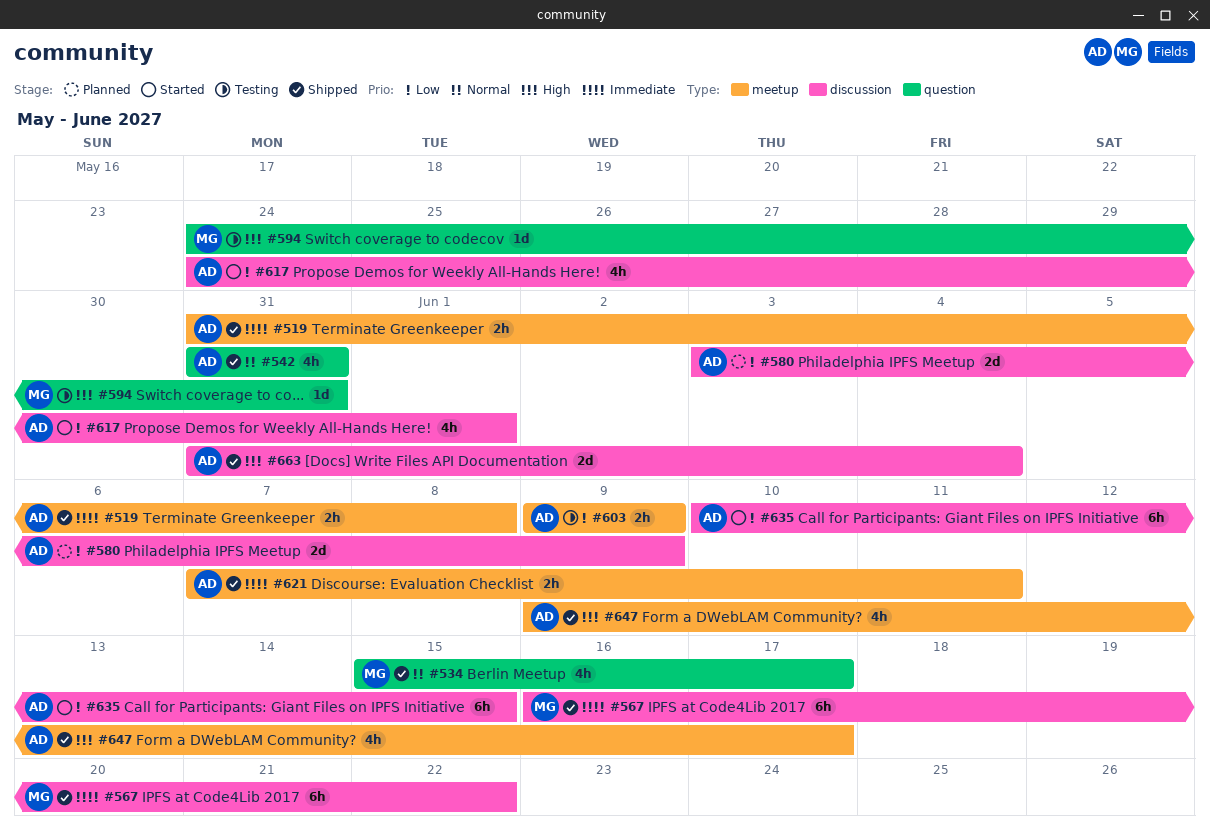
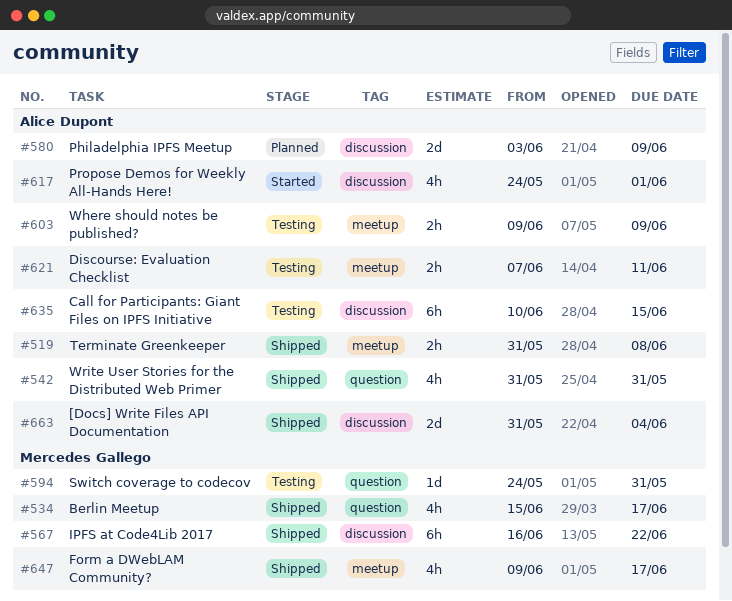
#621, status: Shipped -> Testing
#635, status: Started -> Testing
#647, owner: Alice Dupont -> Mercedes Gallego

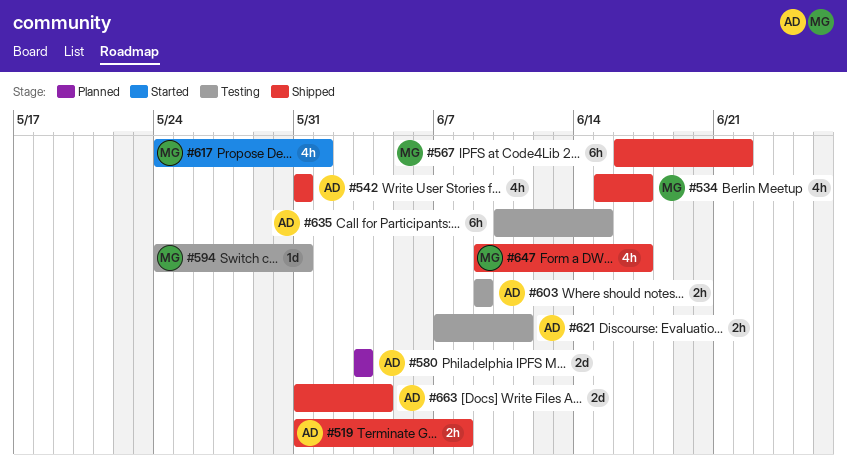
#580, due: Jun 9 -> Jun 3
#617, owner: Alice Dupont -> Mercedes Gallego

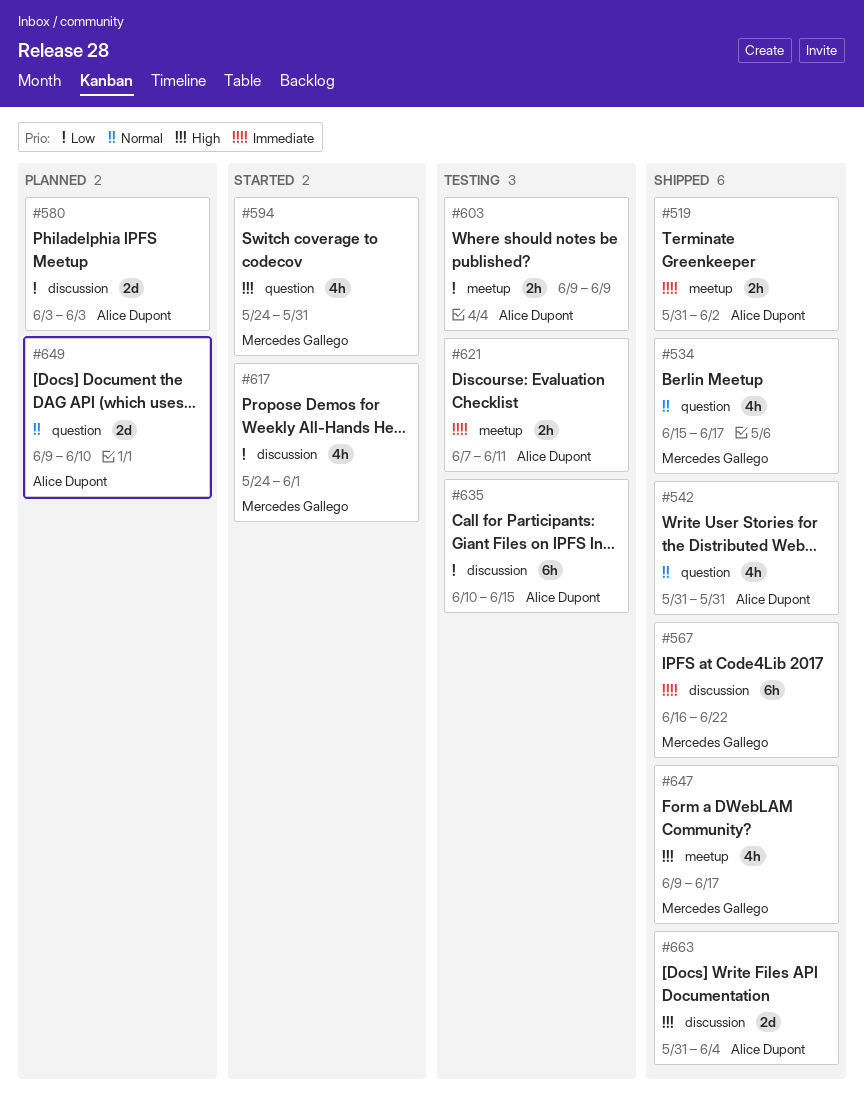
#519, due: Jun 8 -> Jun 2
#594, status: Testing -> Started
#594, estimate: 1d -> 4h
#649: none -> present

